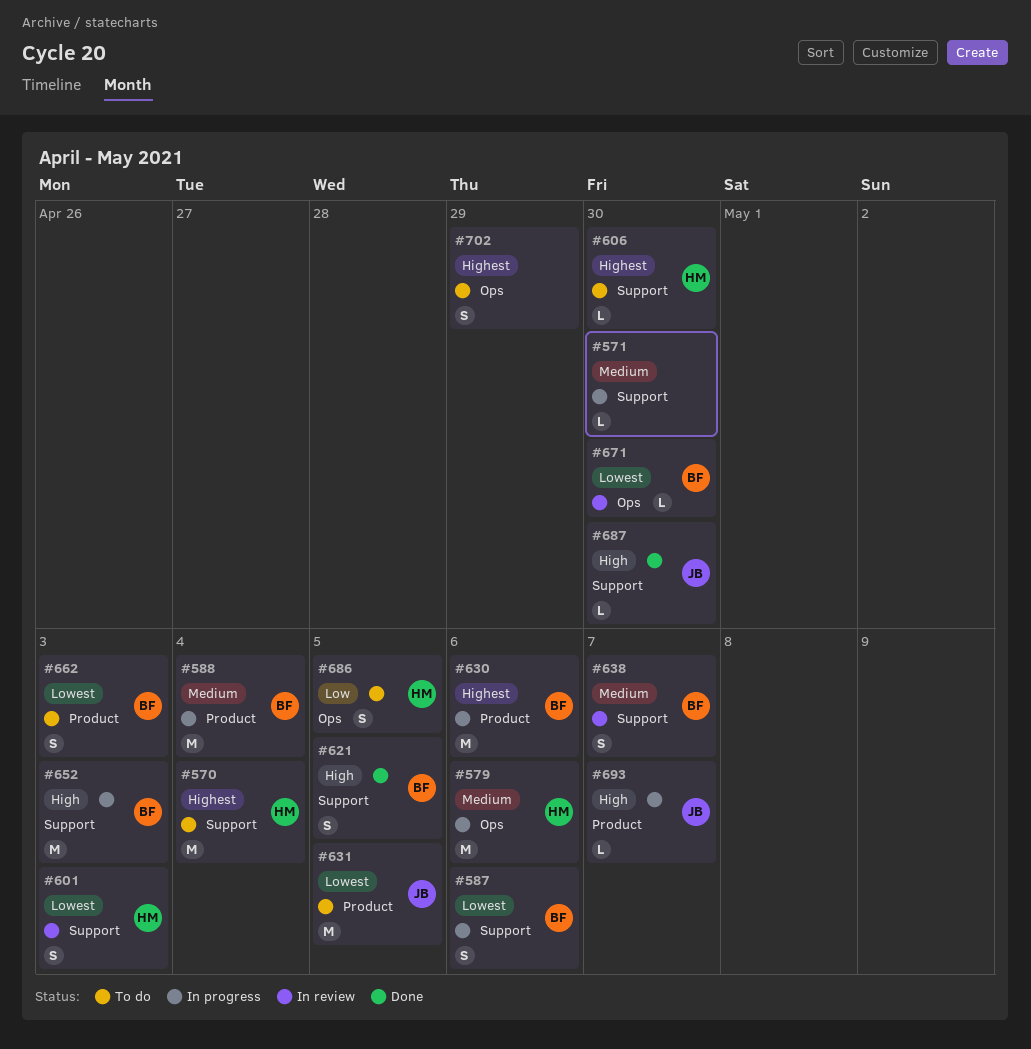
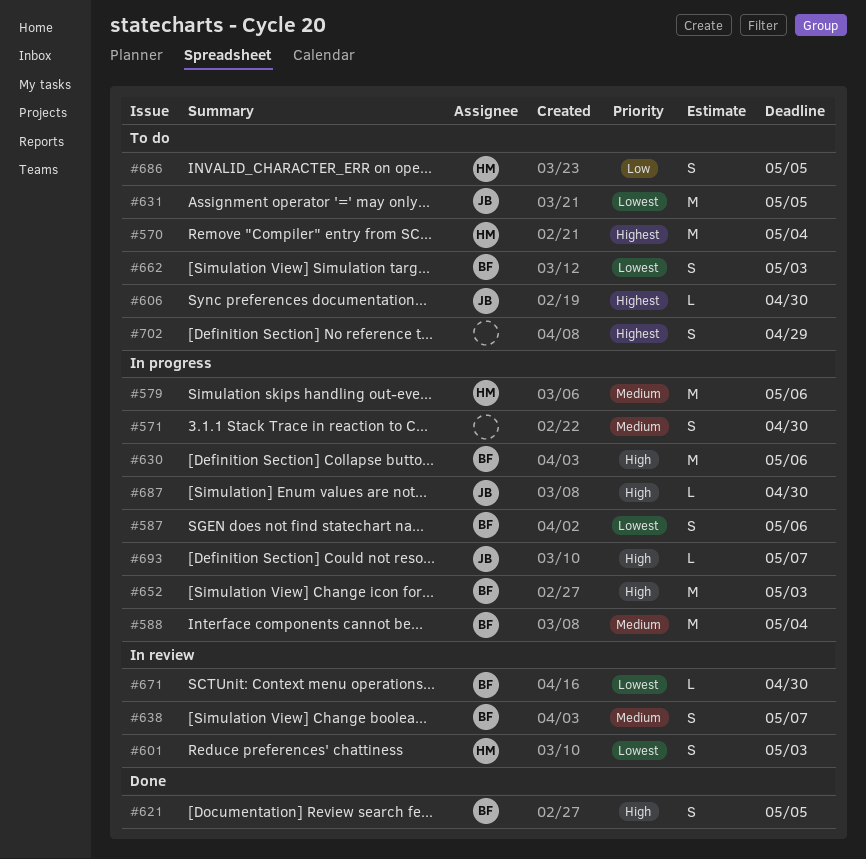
#571, estimate: L -> S
#606, owner: HM -> JB
#630, priority: Highest -> High
#687, status: Done -> In progress

